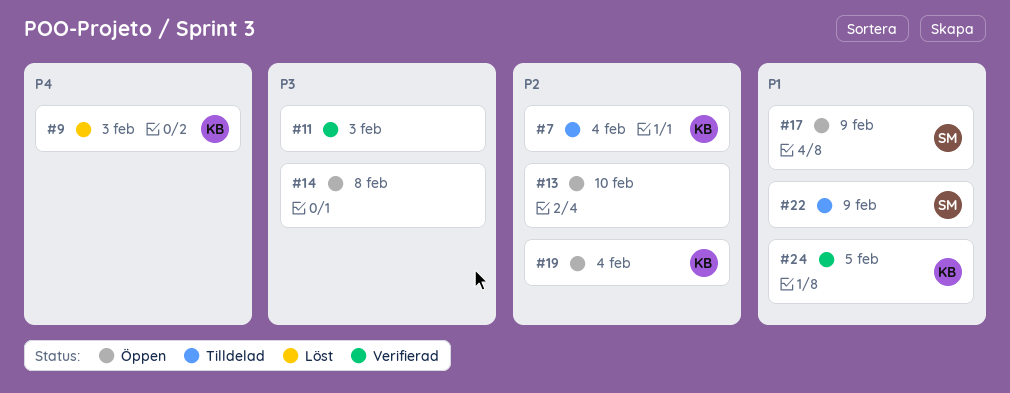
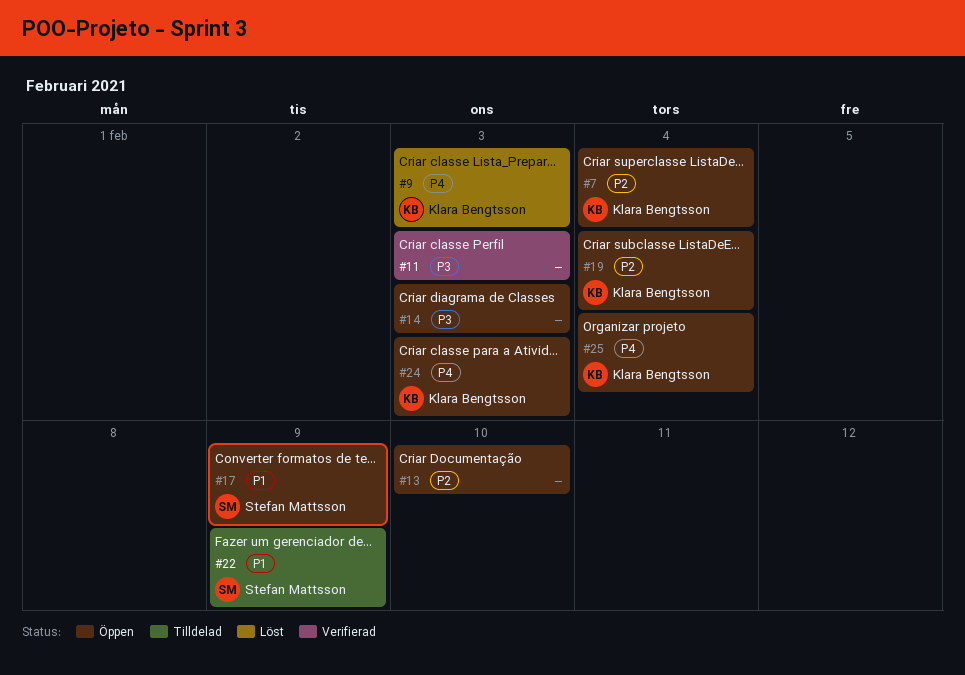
#7, status: Tilldelad -> Öppen
#14, due: Feb 8 -> Feb 3
#24, status: Verifierad -> Öppen
#24, priority: P1 -> P4
#24, due: Feb 5 -> Feb 3
#25: none -> present

